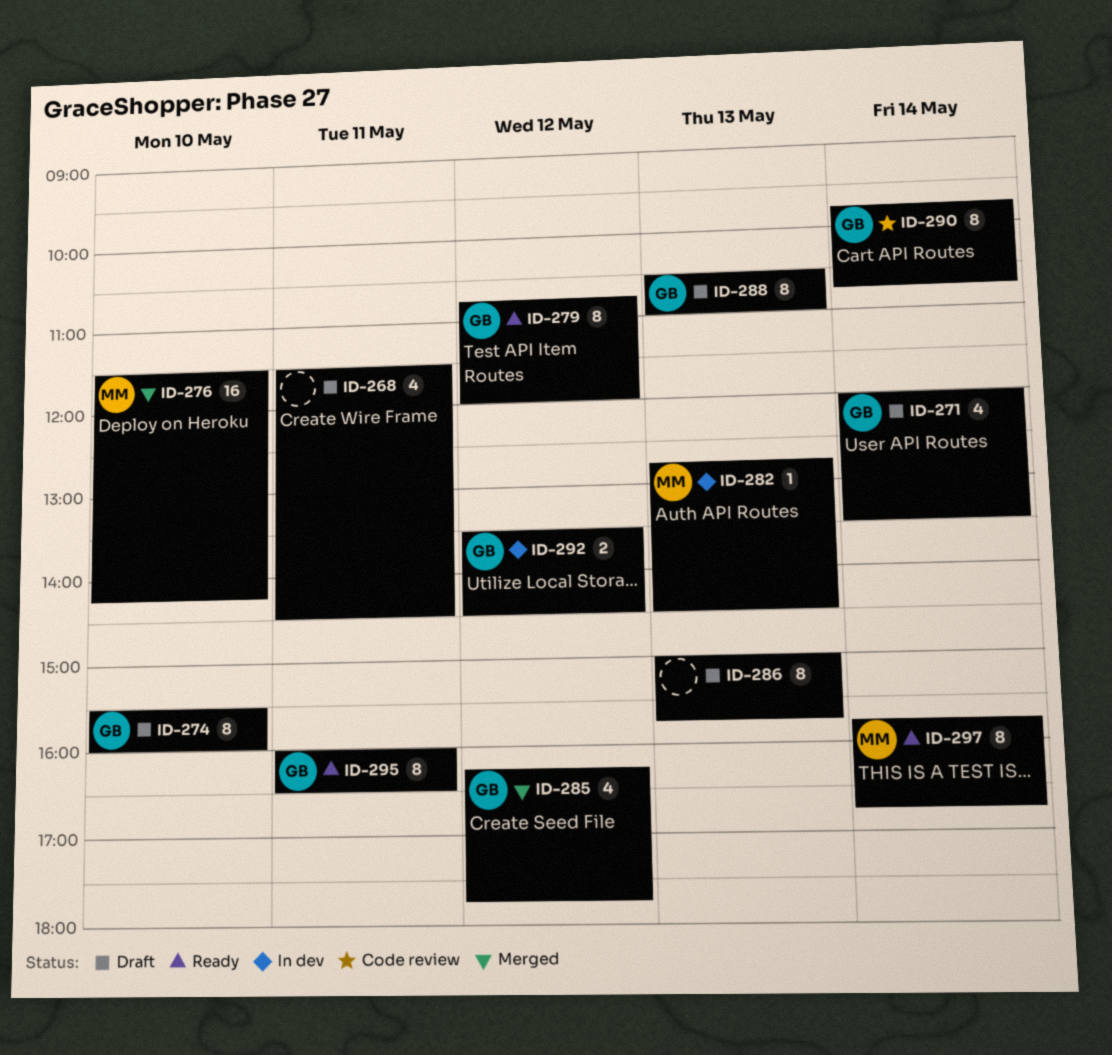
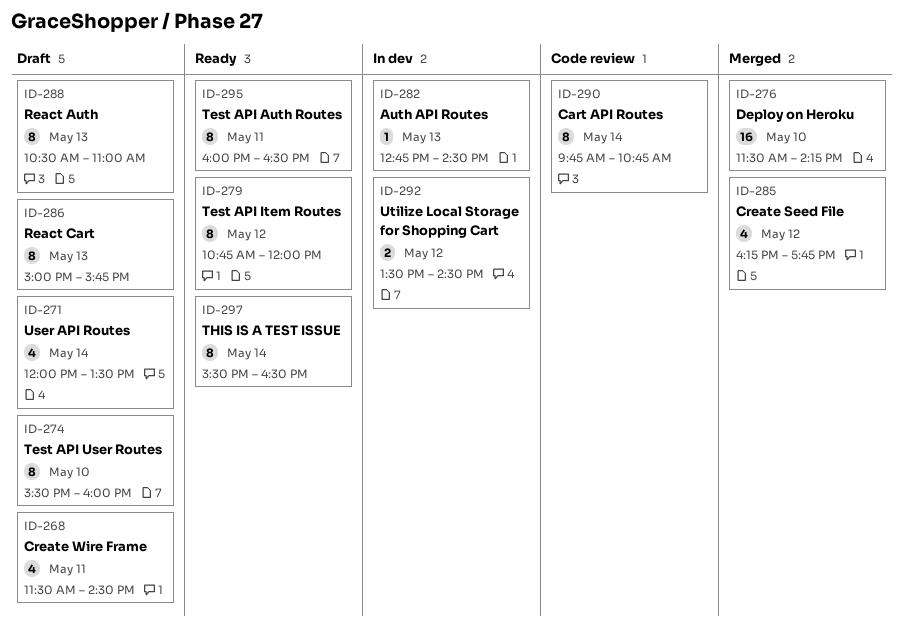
ID-297, begins: 15:45 -> 15:30
ID-297, ends: 16:45 -> 16:30

